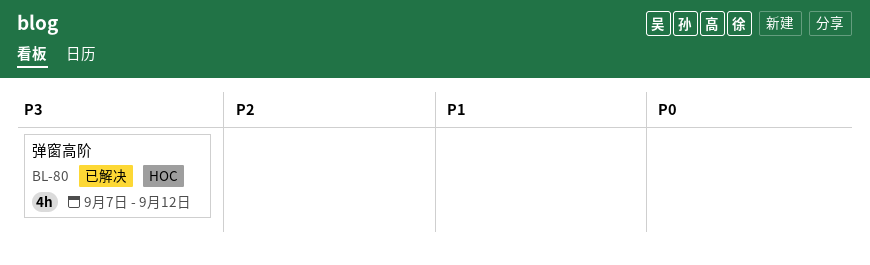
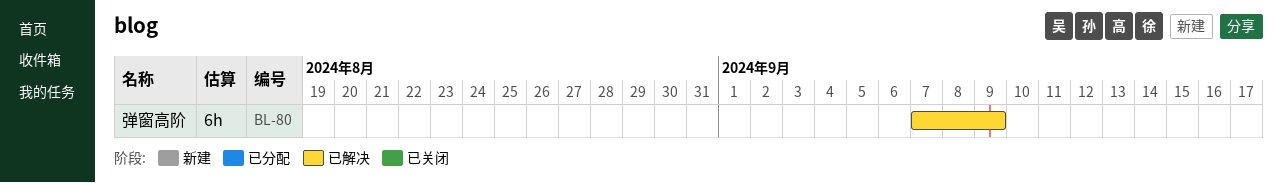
BL-80, estimate: 4h -> 6h
BL-80, due: Sep 12 -> Sep 9

